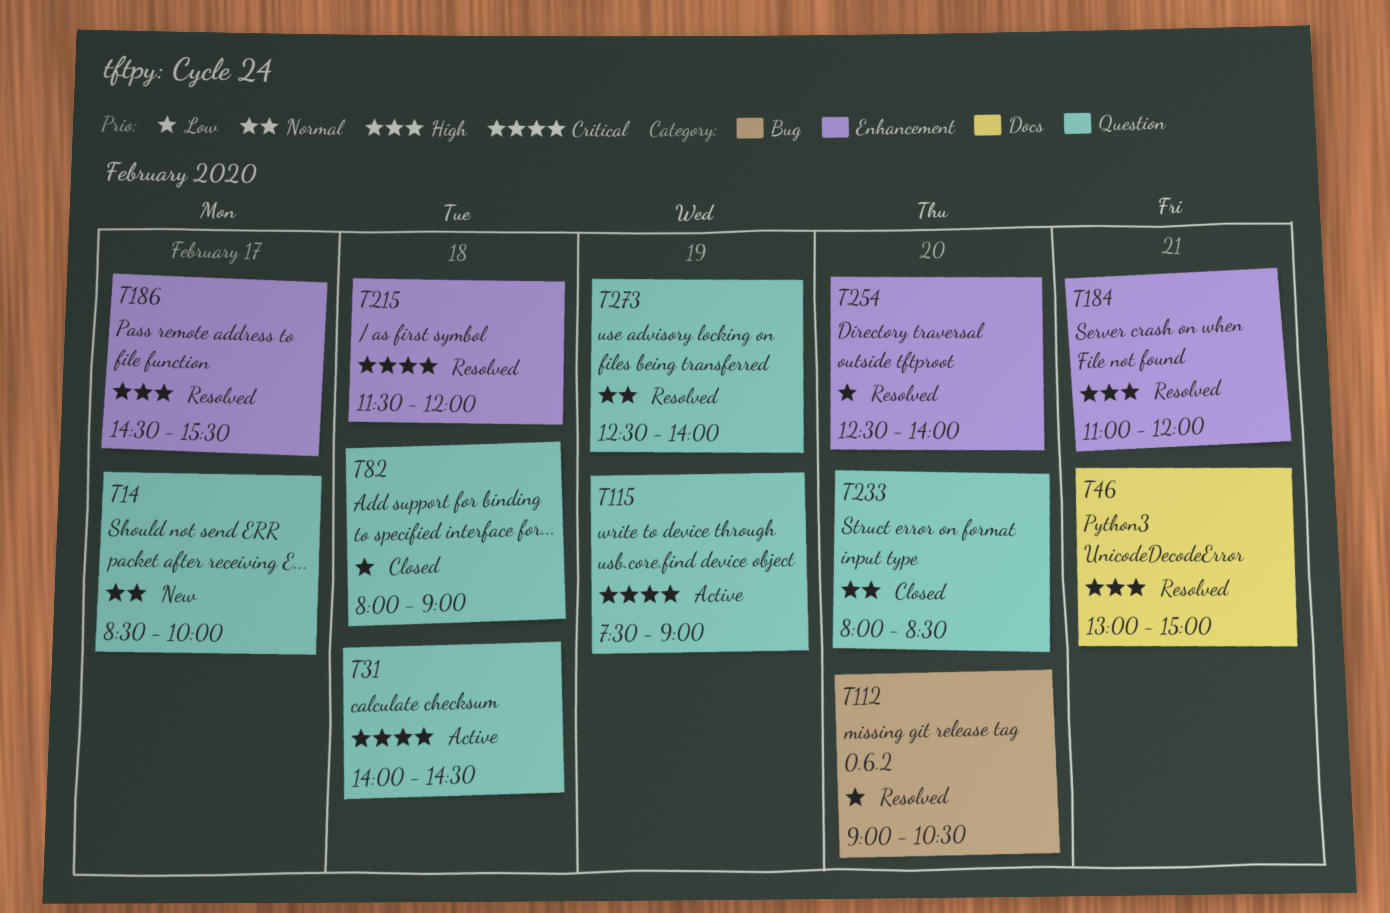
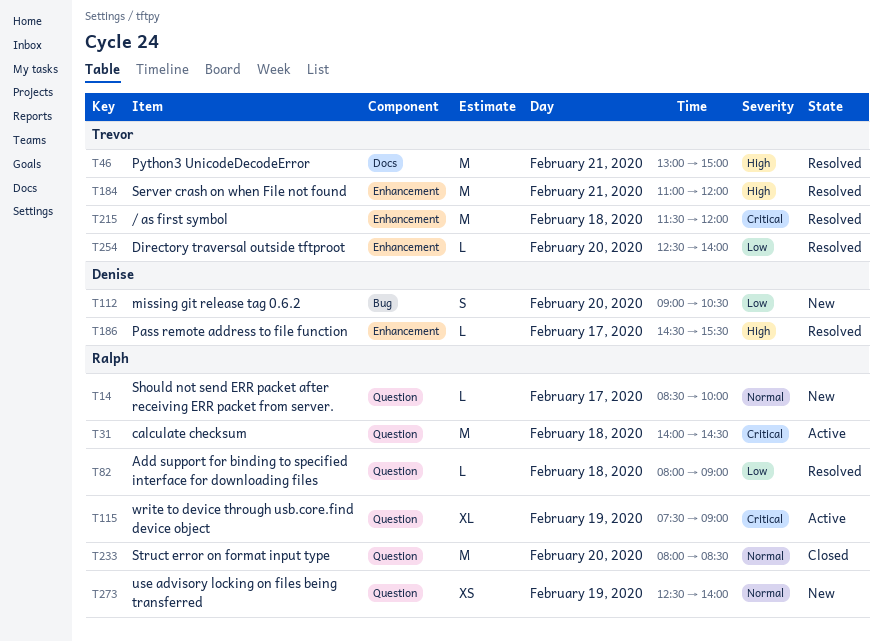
T82, status: Closed -> Resolved
T112, status: Resolved -> New
T273, status: Resolved -> New

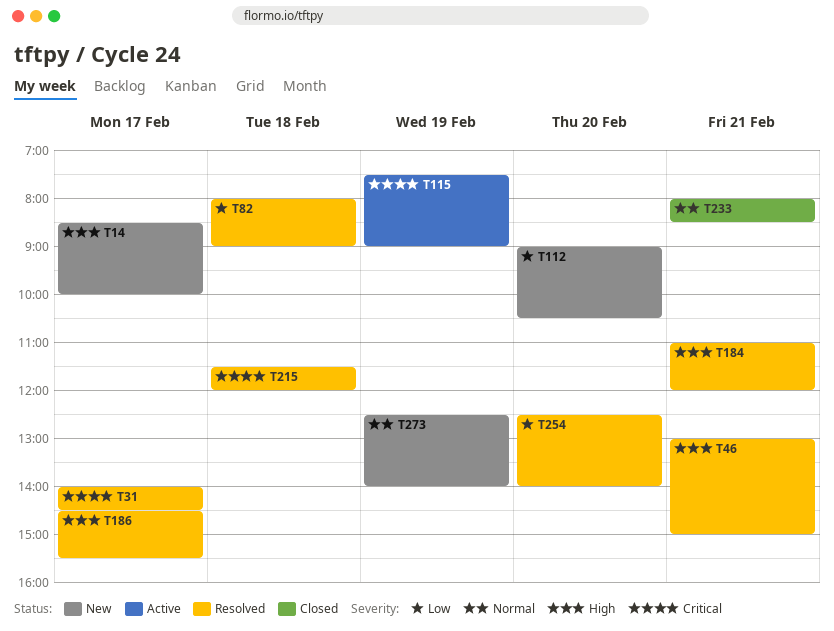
T14, priority: Normal -> High
T31, status: Active -> Resolved
T31, day: Feb 18 -> Feb 17
T233, day: Feb 20 -> Feb 21

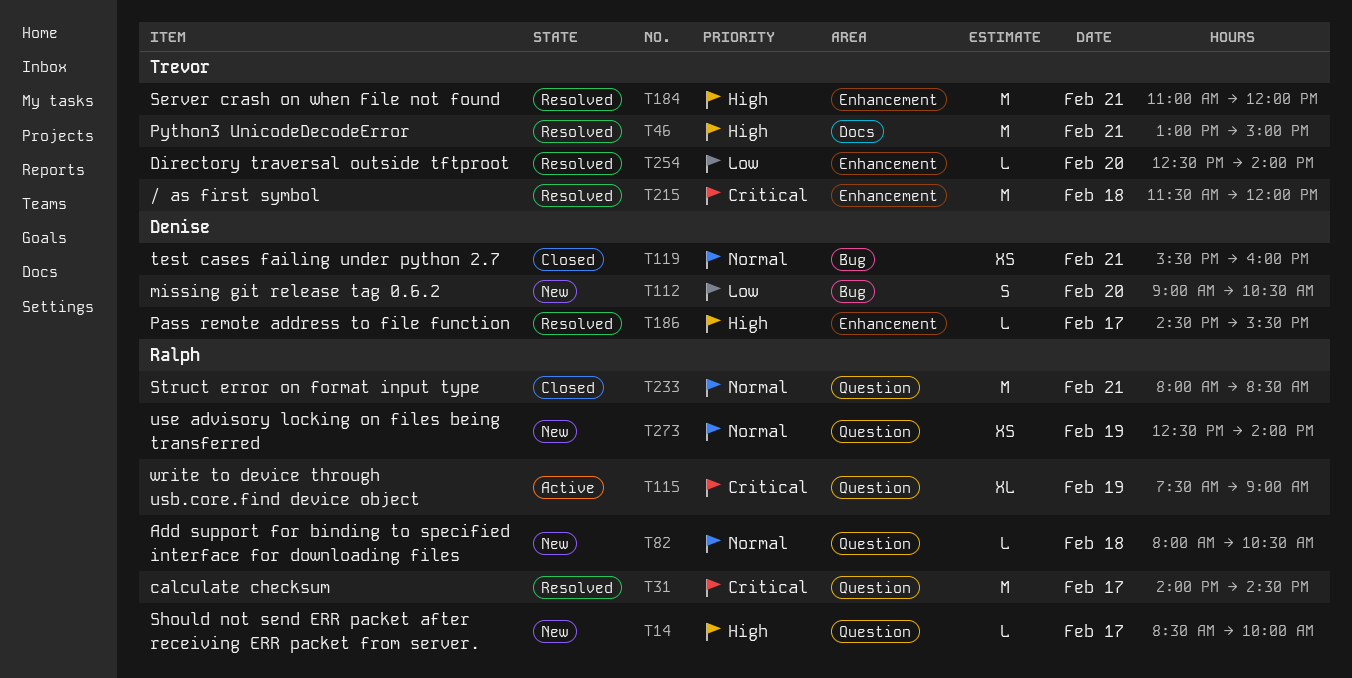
T82, status: Resolved -> New
T82, priority: Low -> Normal
T82, ends: 09:00 -> 10:30
T119: none -> present

